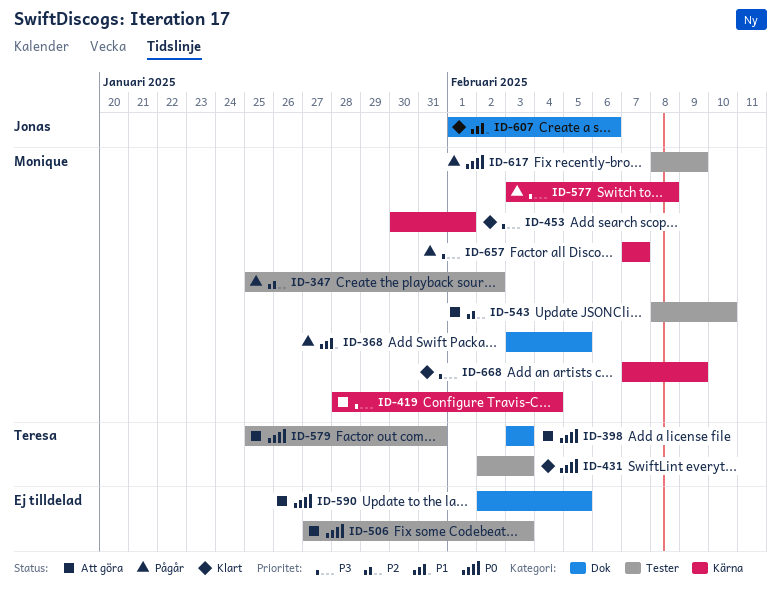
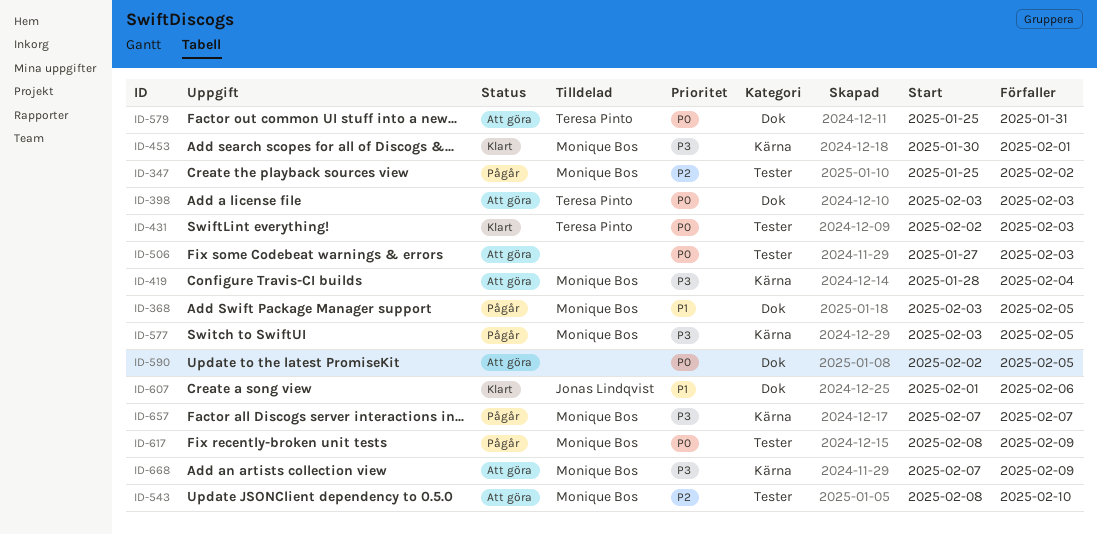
ID-577, due: Feb 8 -> Feb 5
ID-579, label: Tester -> Dok
ID-668, status: Klart -> Att göra

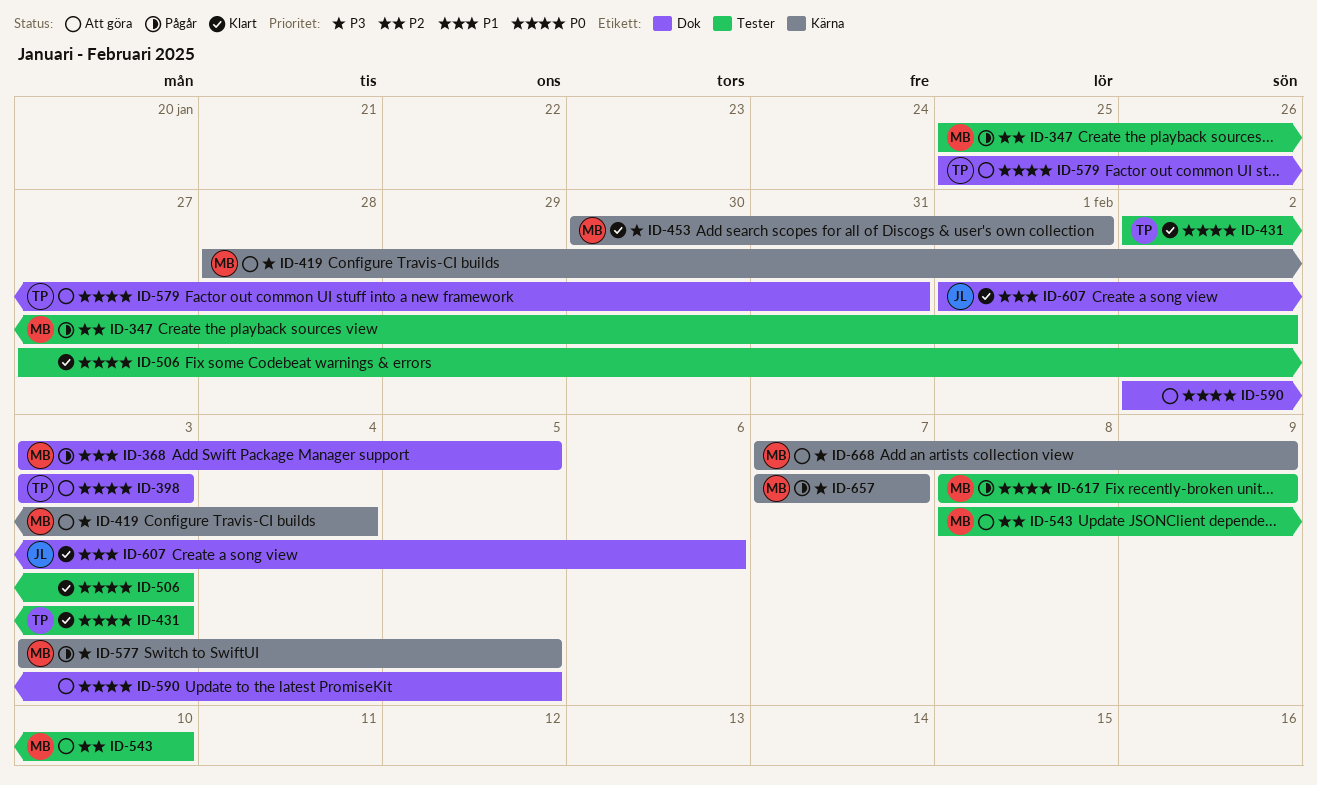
ID-506, status: Att göra -> Klart

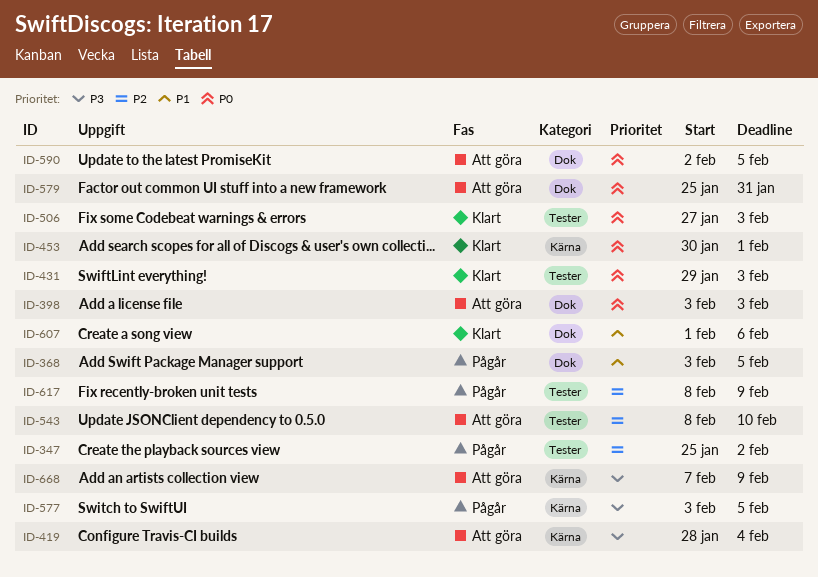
ID-431, start: Feb 2 -> Jan 29
ID-453, priority: P3 -> P0
ID-617, priority: P0 -> P2
ID-657: present -> none

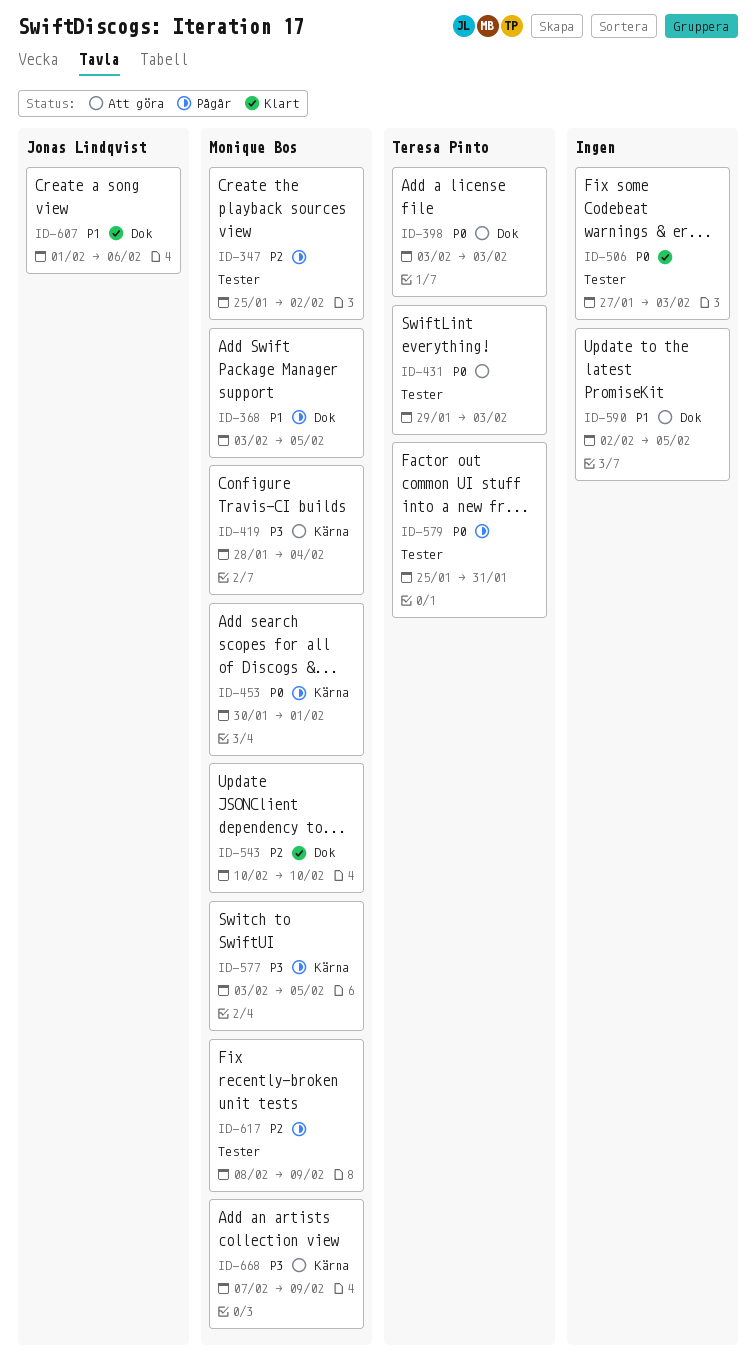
ID-431, status: Klart -> Att göra
ID-453, status: Klart -> Pågår
ID-543, status: Att göra -> Klart
ID-543, label: Tester -> Dok
ID-543, start: Feb 8 -> Feb 10
ID-579, status: Att göra -> Pågår
ID-579, label: Dok -> Tester
ID-590, priority: P0 -> P1

